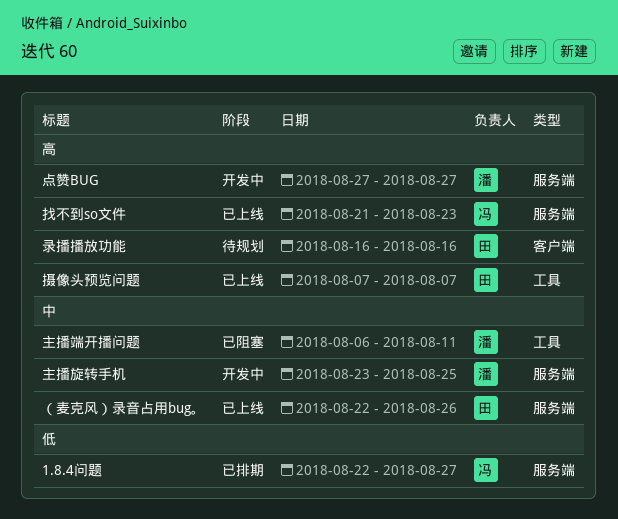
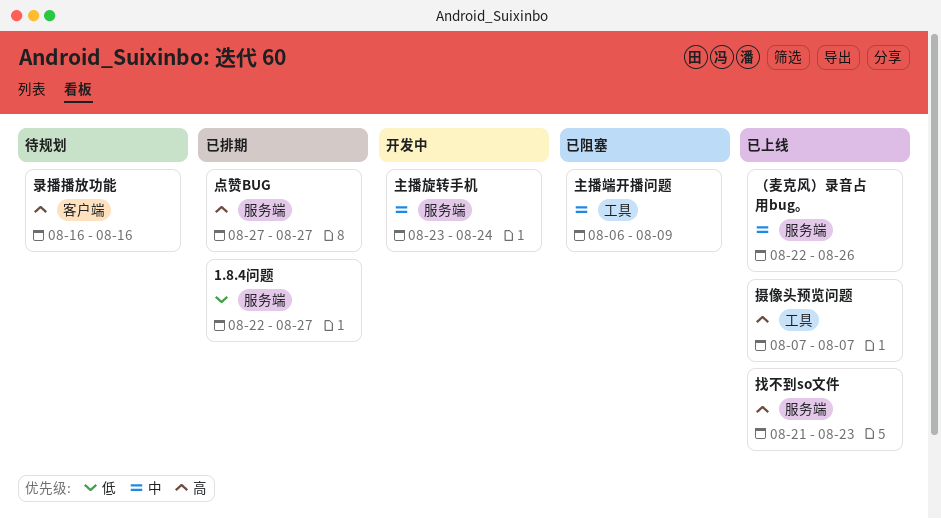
主播旋转手机, due: Aug 25 -> Aug 24
主播端开播问题, due: Aug 11 -> Aug 9
点赞BUG, status: 开发中 -> 已排期

